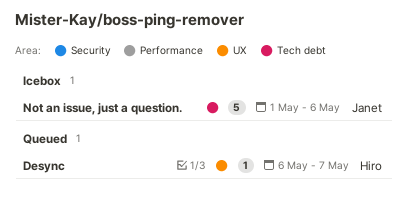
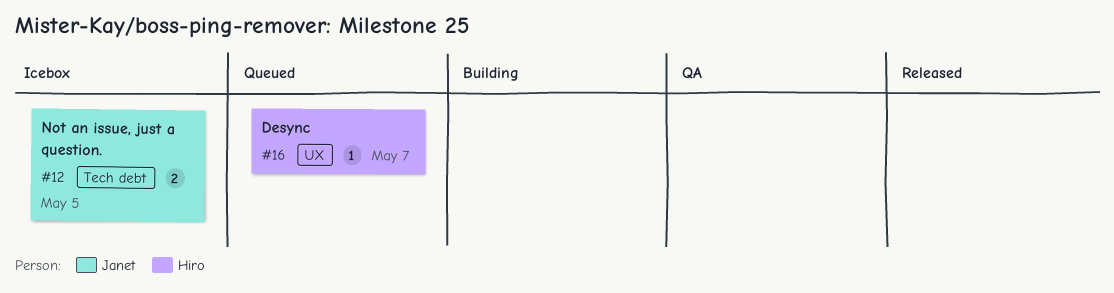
Not an issue, just a question., estimate: 5 -> 2
Not an issue, just a question., due: May 6 -> May 5

